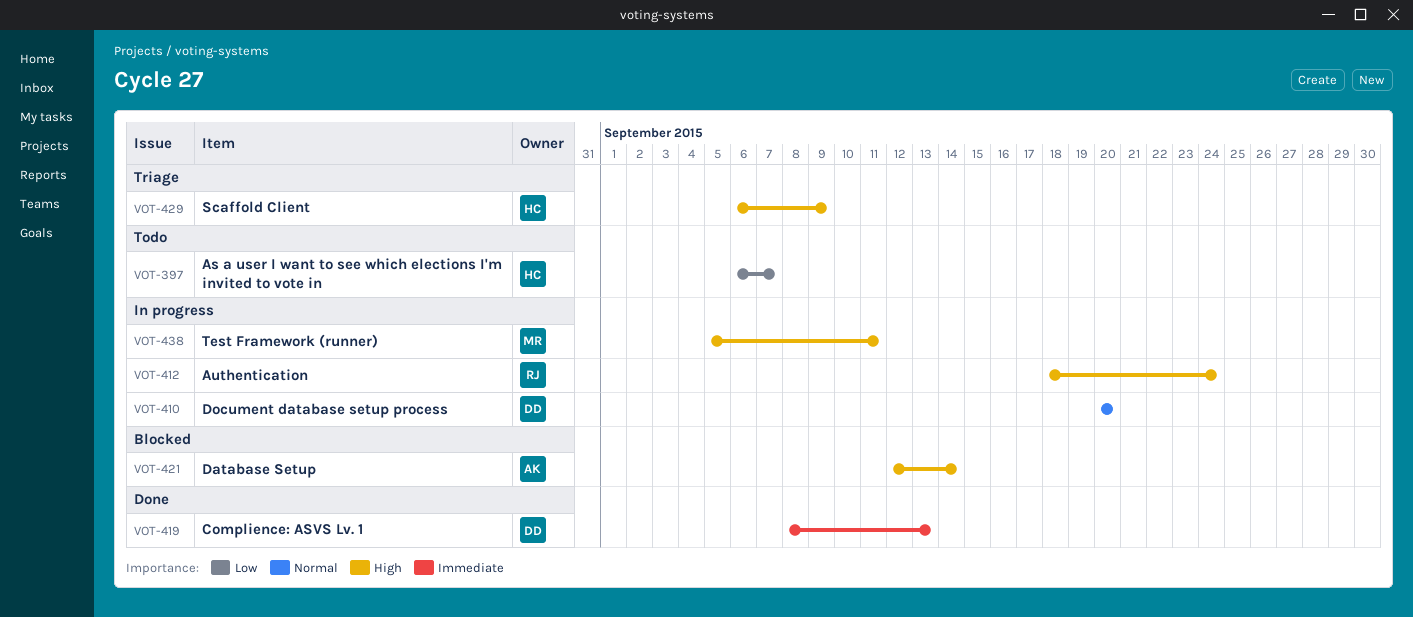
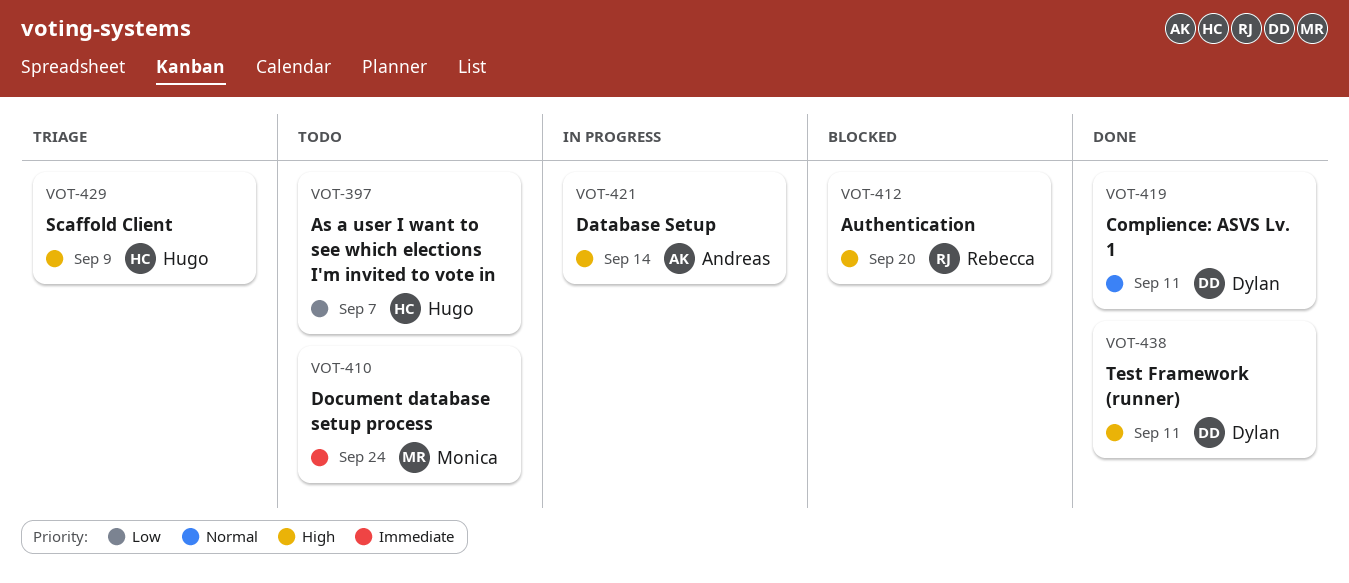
VOT-410, status: In progress -> Todo
VOT-410, owner: Dylan -> Monica
VOT-410, priority: Normal -> Immediate
VOT-410, due: Sep 20 -> Sep 24
VOT-412, status: In progress -> Blocked
VOT-412, due: Sep 24 -> Sep 20
VOT-419, priority: Immediate -> Normal
VOT-419, due: Sep 13 -> Sep 11
VOT-421, status: Blocked -> In progress
VOT-438, status: In progress -> Done
VOT-438, owner: Monica -> Dylan

